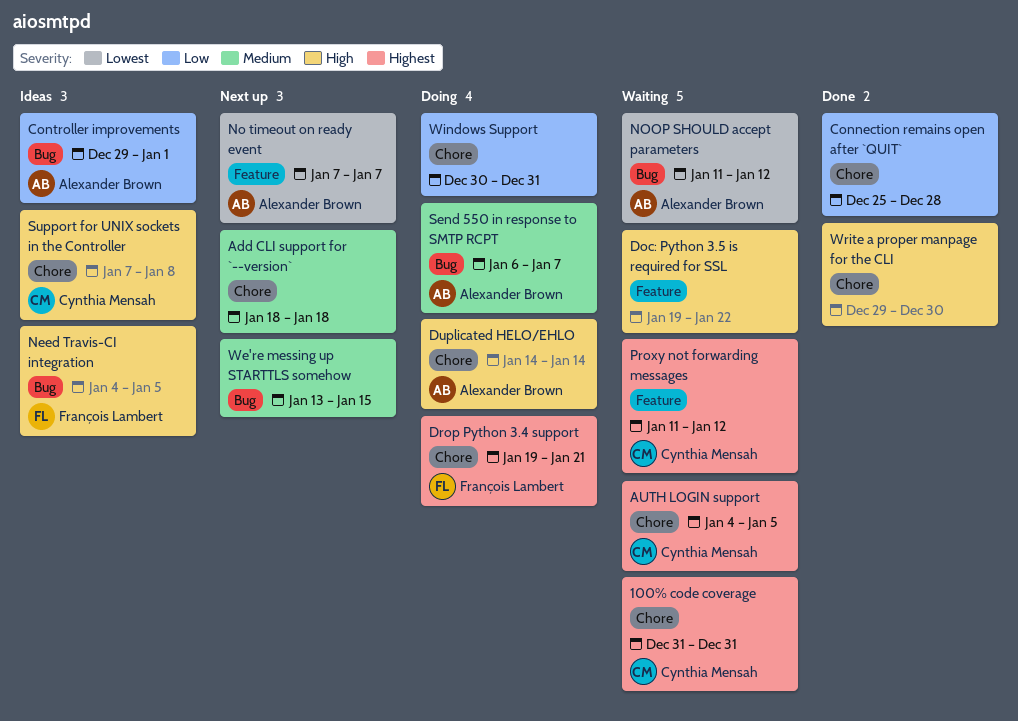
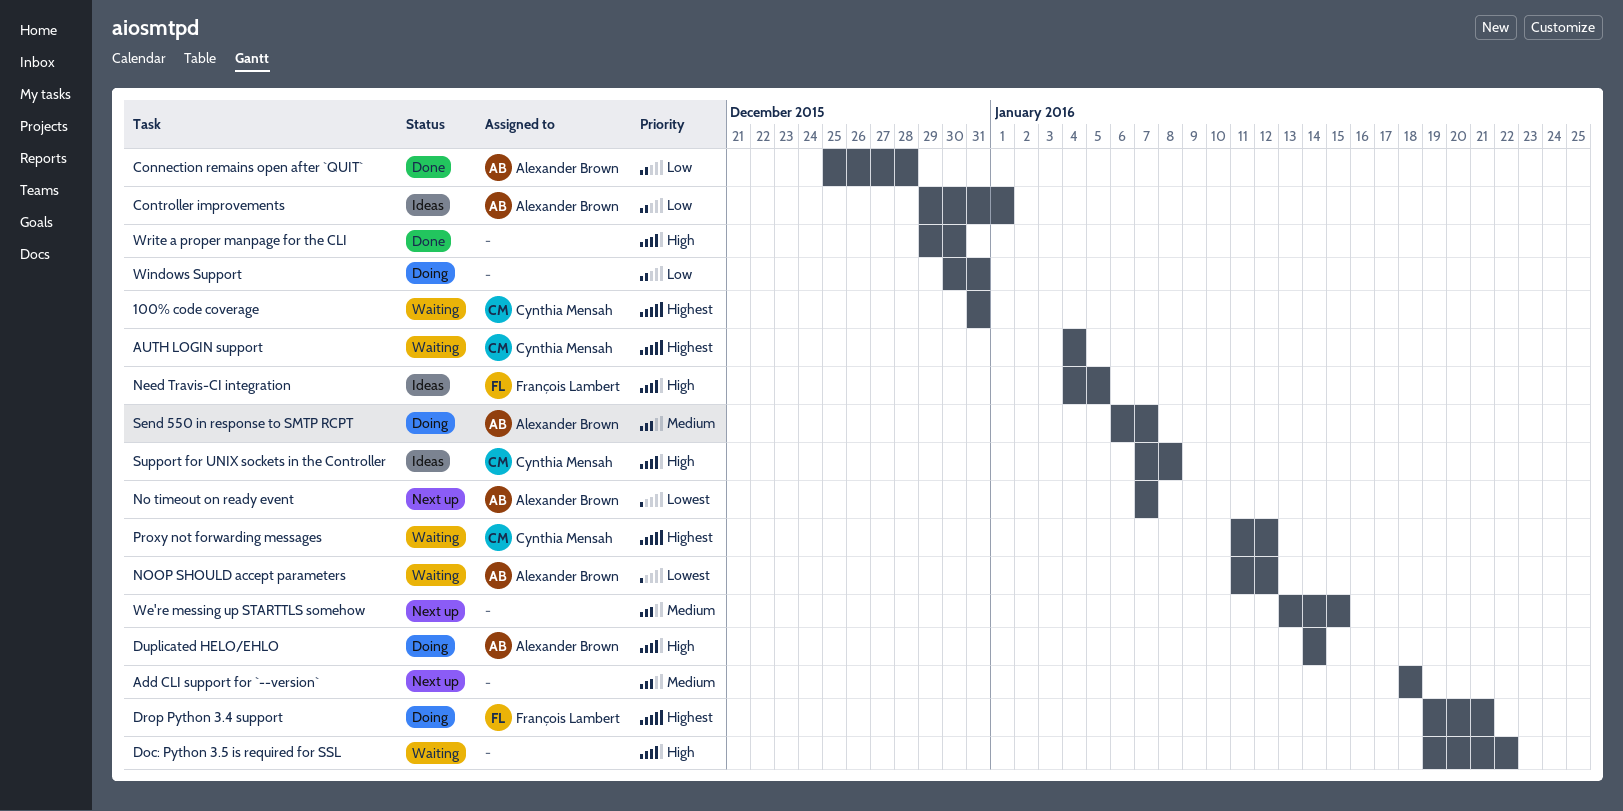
AUTH LOGIN support, due: Jan 5 -> Jan 4
Connection remains open after `QUIT`, owner: none -> Alexander Brown

